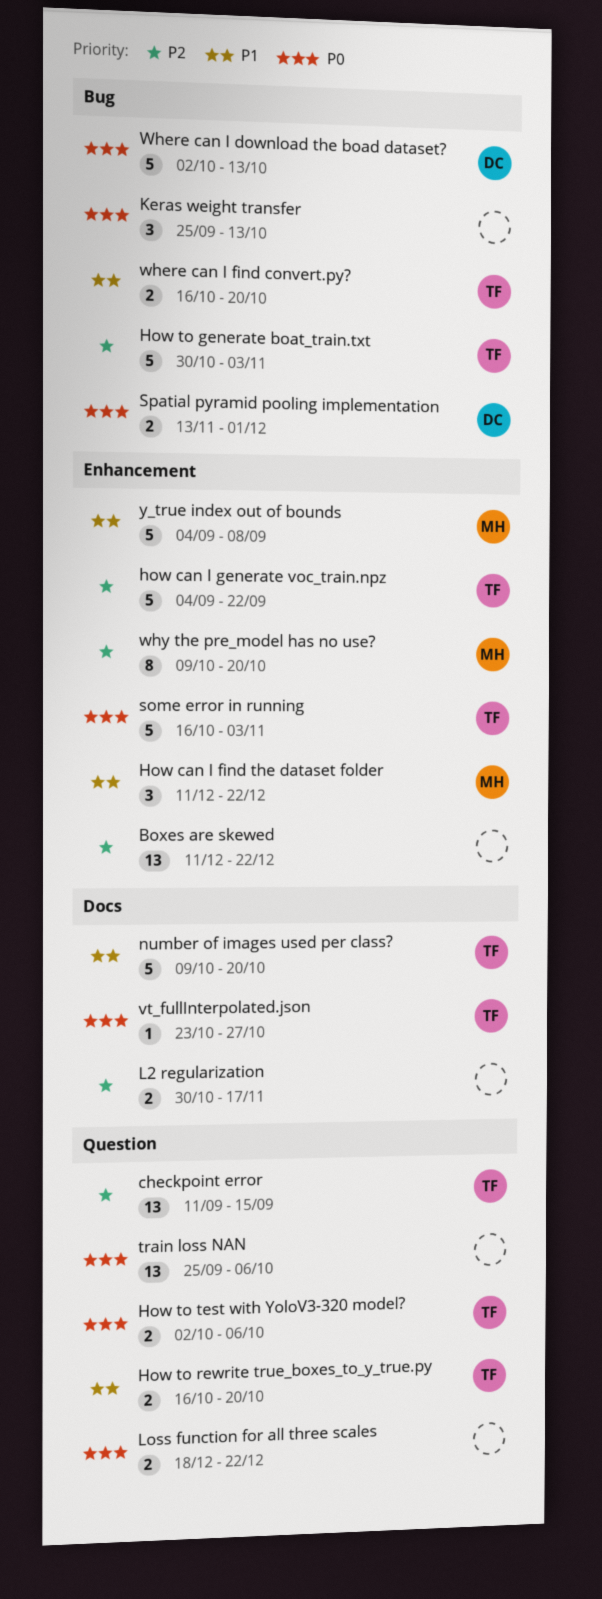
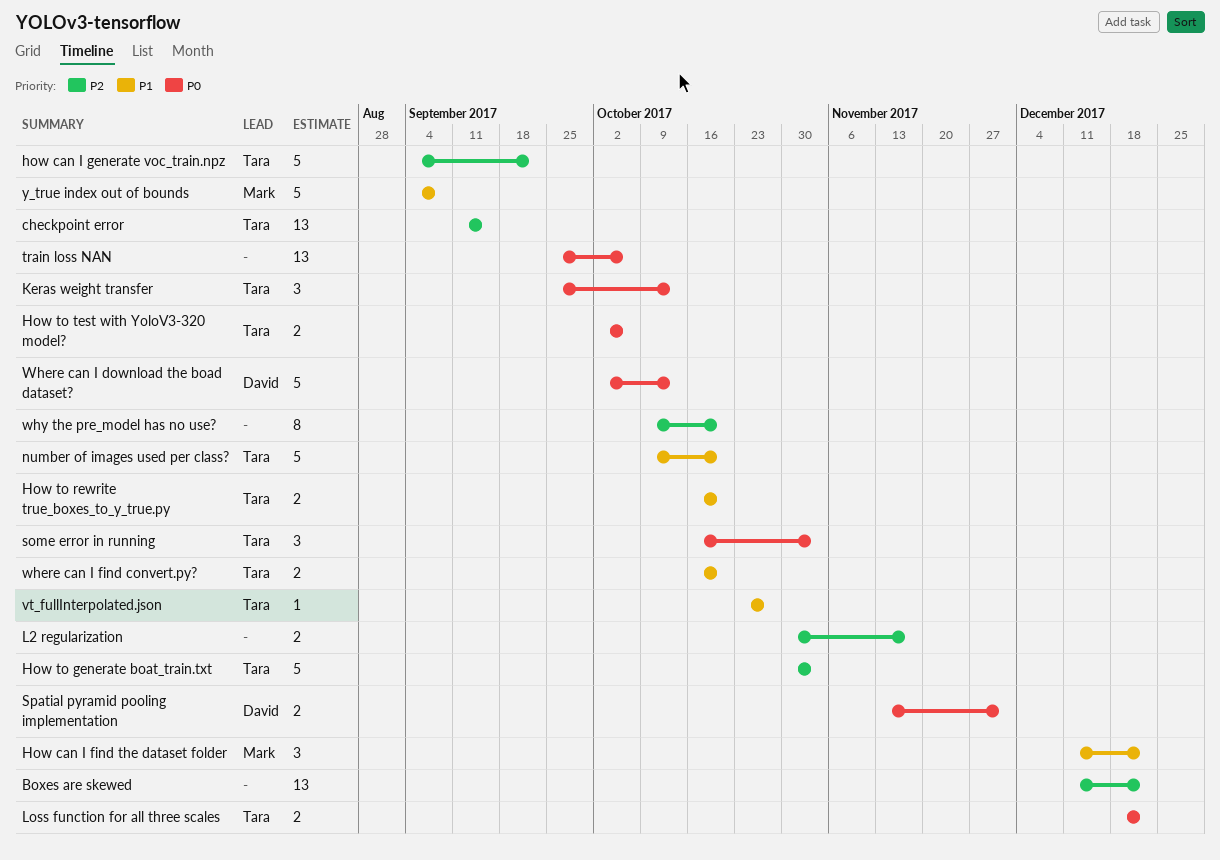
Keras weight transfer, owner: none -> Tara
Loss function for all three scales, owner: none -> Tara
some error in running, estimate: 5 -> 3
vt_fullInterpolated.json, priority: P0 -> P1
why the pre_model has no use?, owner: Mark -> none

